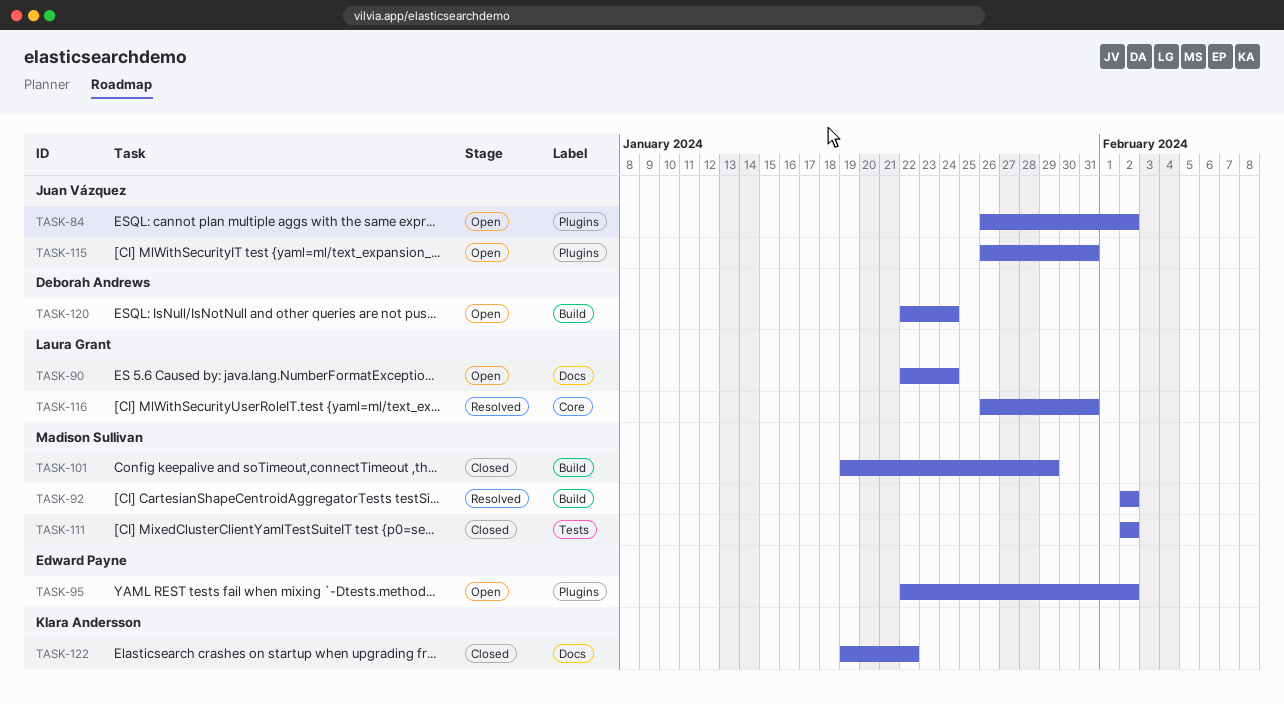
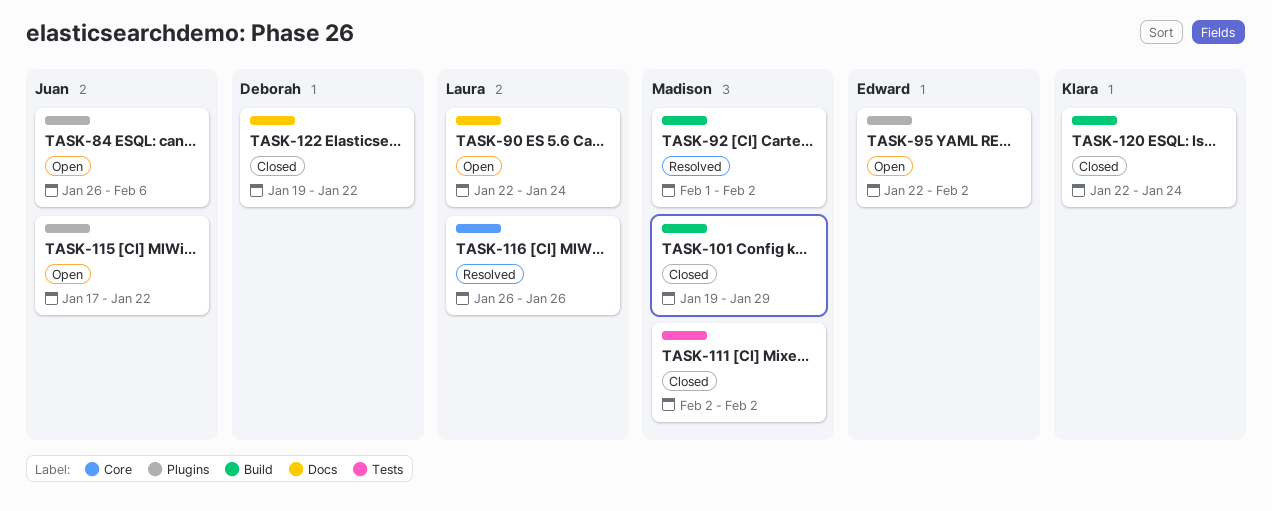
TASK-84, due: Feb 2 -> Feb 6
TASK-92, start: Feb 2 -> Feb 1
TASK-115, start: Jan 26 -> Jan 17
TASK-115, due: Jan 31 -> Jan 22
TASK-116, due: Jan 31 -> Jan 26
TASK-120, status: Open -> Closed
TASK-120, owner: Deborah Andrews -> Klara Andersson
TASK-122, owner: Klara Andersson -> Deborah Andrews

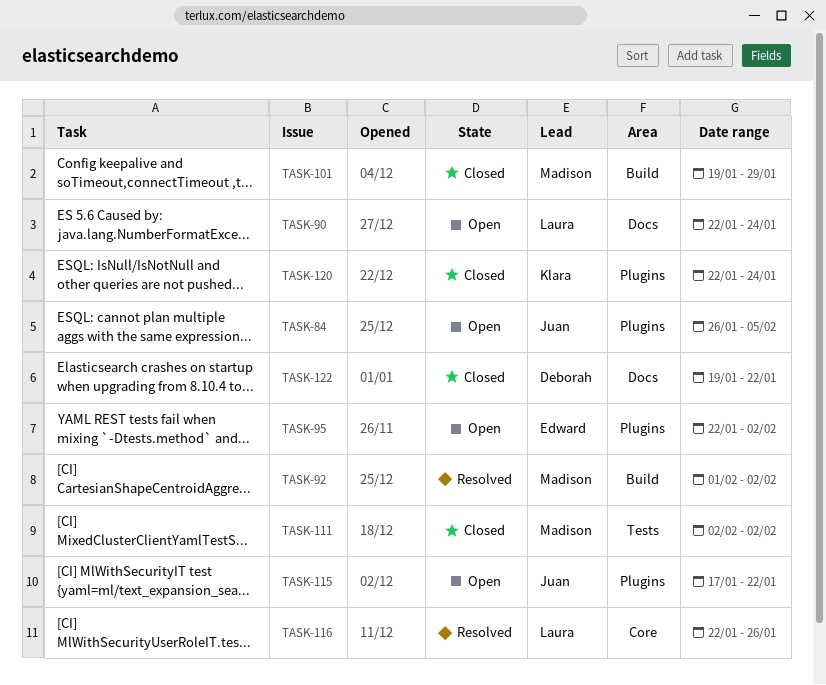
TASK-84, due: Feb 6 -> Feb 5
TASK-116, start: Jan 26 -> Jan 22
TASK-120, label: Build -> Plugins

